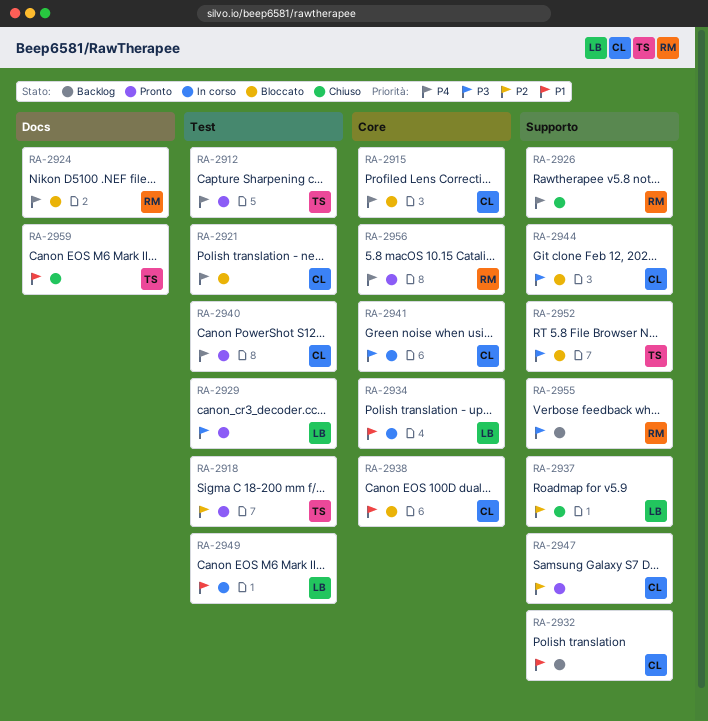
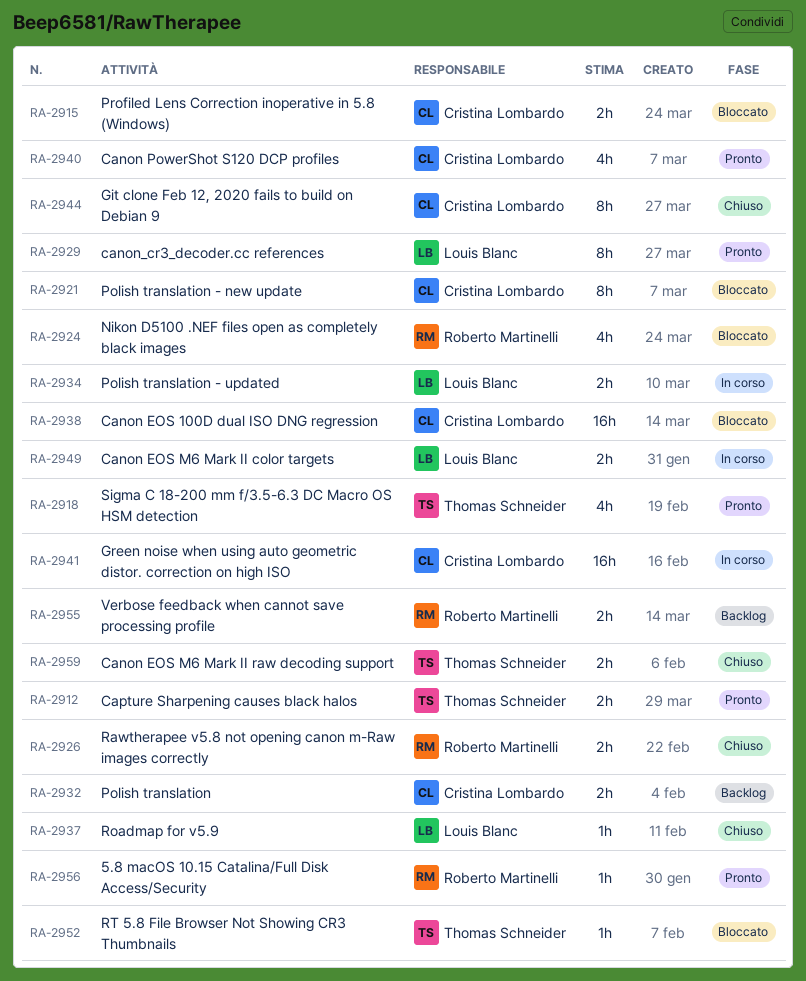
RA-2944, status: Bloccato -> Chiuso
RA-2947: present -> none

